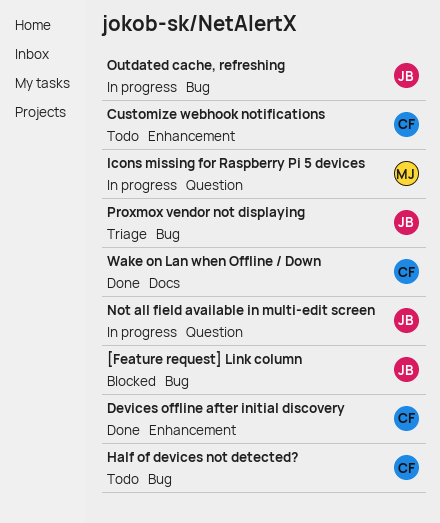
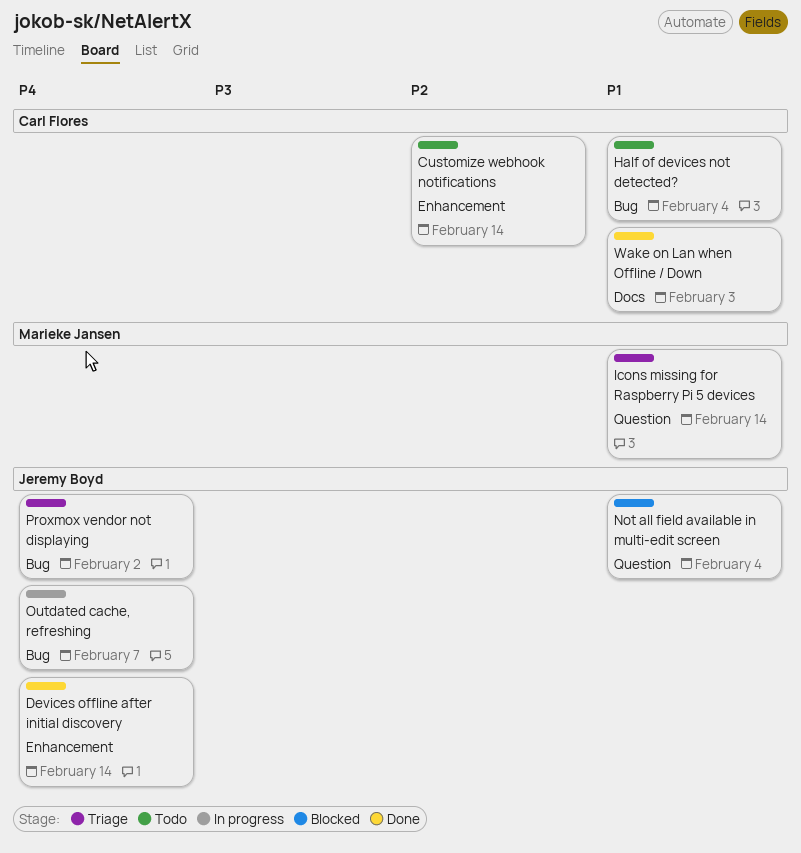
[Feature request] Link column: present -> none
Devices offline after initial discovery, owner: Carl Flores -> Jeremy Boyd
Icons missing for Raspberry Pi 5 devices, status: In progress -> Triage
Not all field available in multi-edit screen, status: In progress -> Blocked

